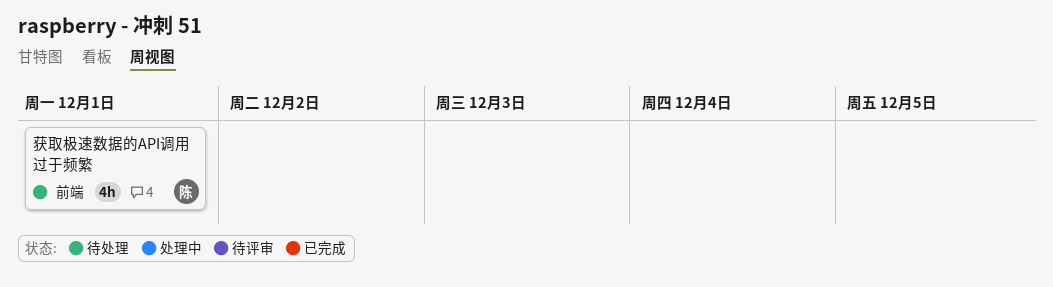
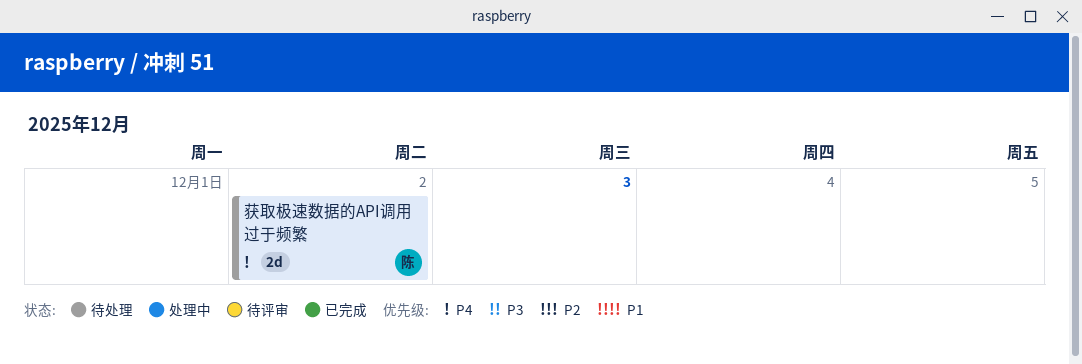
获取极速数据的API调用过于频繁, estimate: 4h -> 2d
获取极速数据的API调用过于频繁, due: Dec 1 -> Dec 2

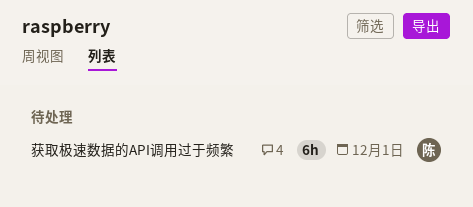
获取极速数据的API调用过于频繁, estimate: 2d -> 6h
获取极速数据的API调用过于频繁, due: Dec 2 -> Dec 1

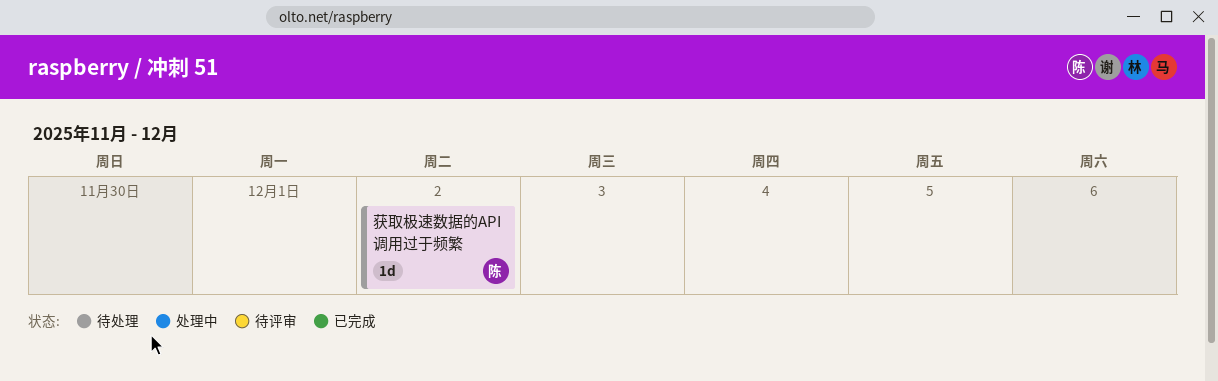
获取极速数据的API调用过于频繁, estimate: 6h -> 1d
获取极速数据的API调用过于频繁, due: Dec 1 -> Dec 2

